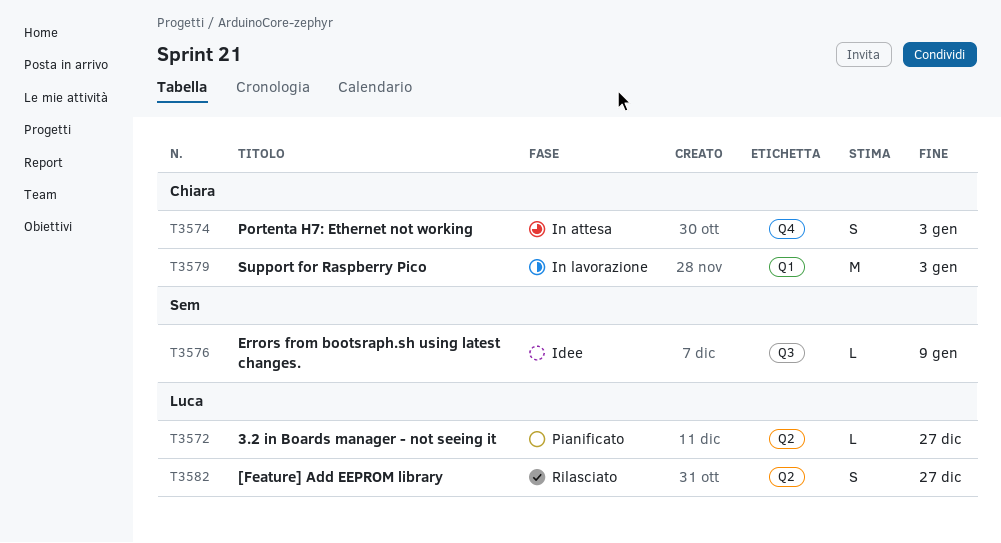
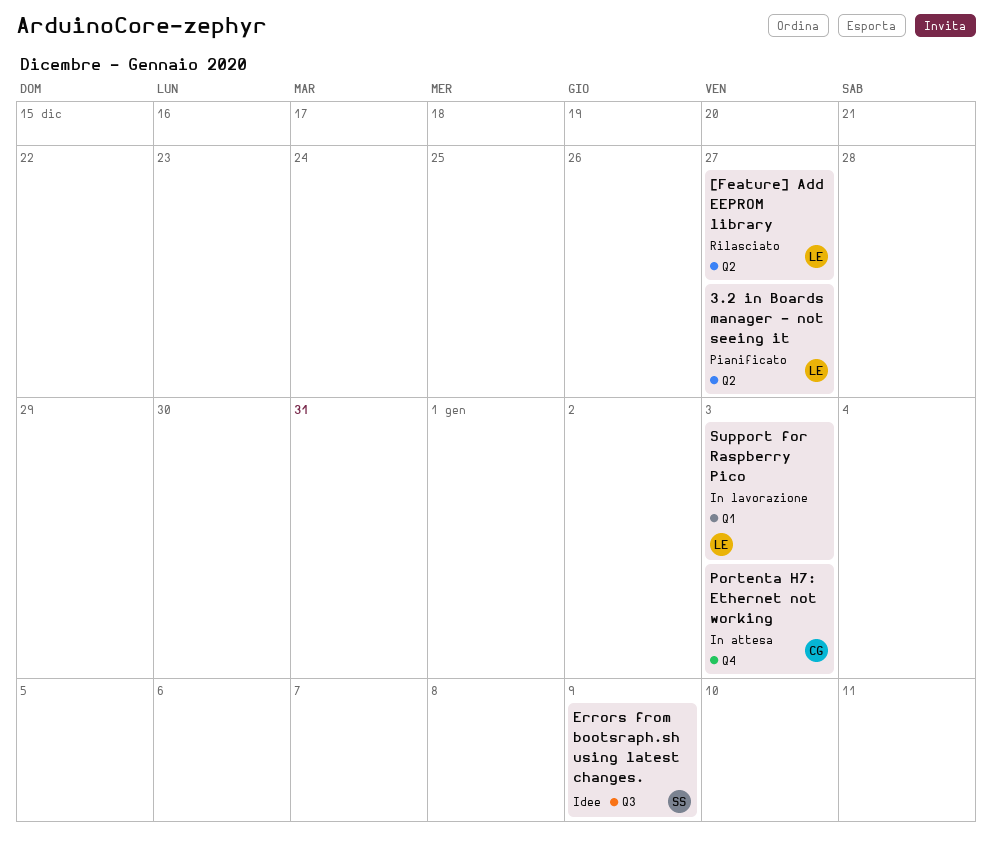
Support for Raspberry Pico, owner: Chiara -> Luca

